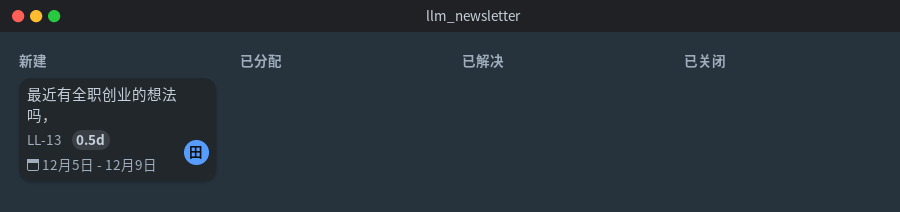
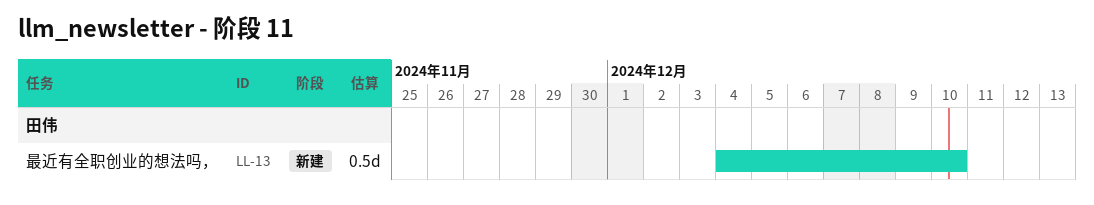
LL-13, start: Dec 5 -> Dec 4
LL-13, due: Dec 9 -> Dec 10

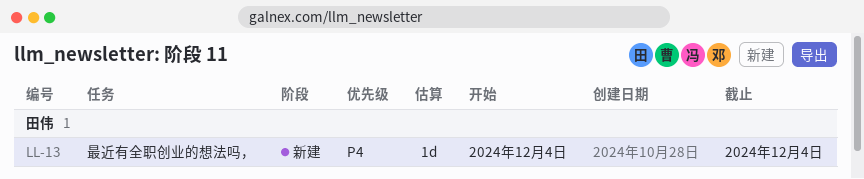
LL-13, estimate: 0.5d -> 1d
LL-13, due: Dec 10 -> Dec 4

